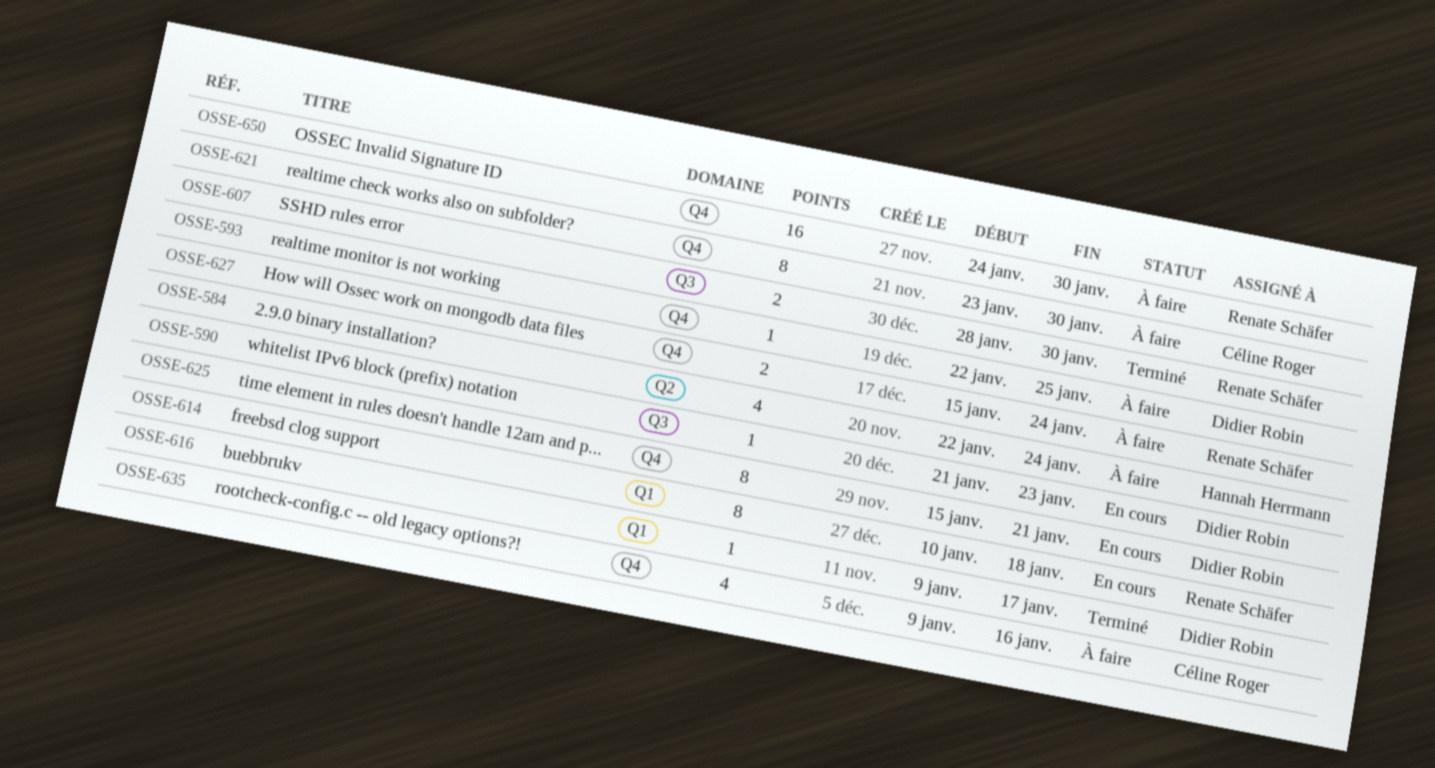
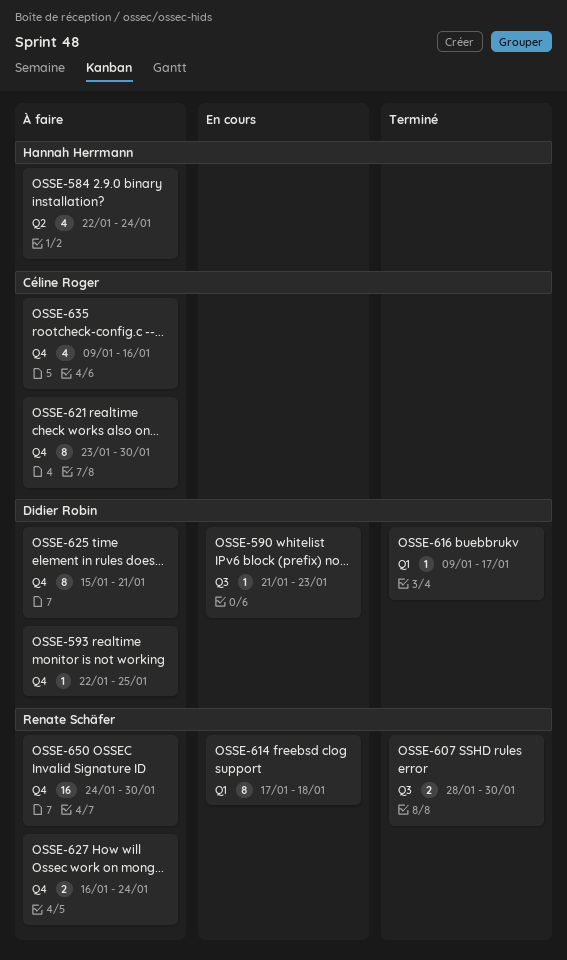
OSSE-614, start: Jan 10 -> Jan 17
OSSE-625, status: En cours -> À faire
OSSE-627, start: Jan 15 -> Jan 16

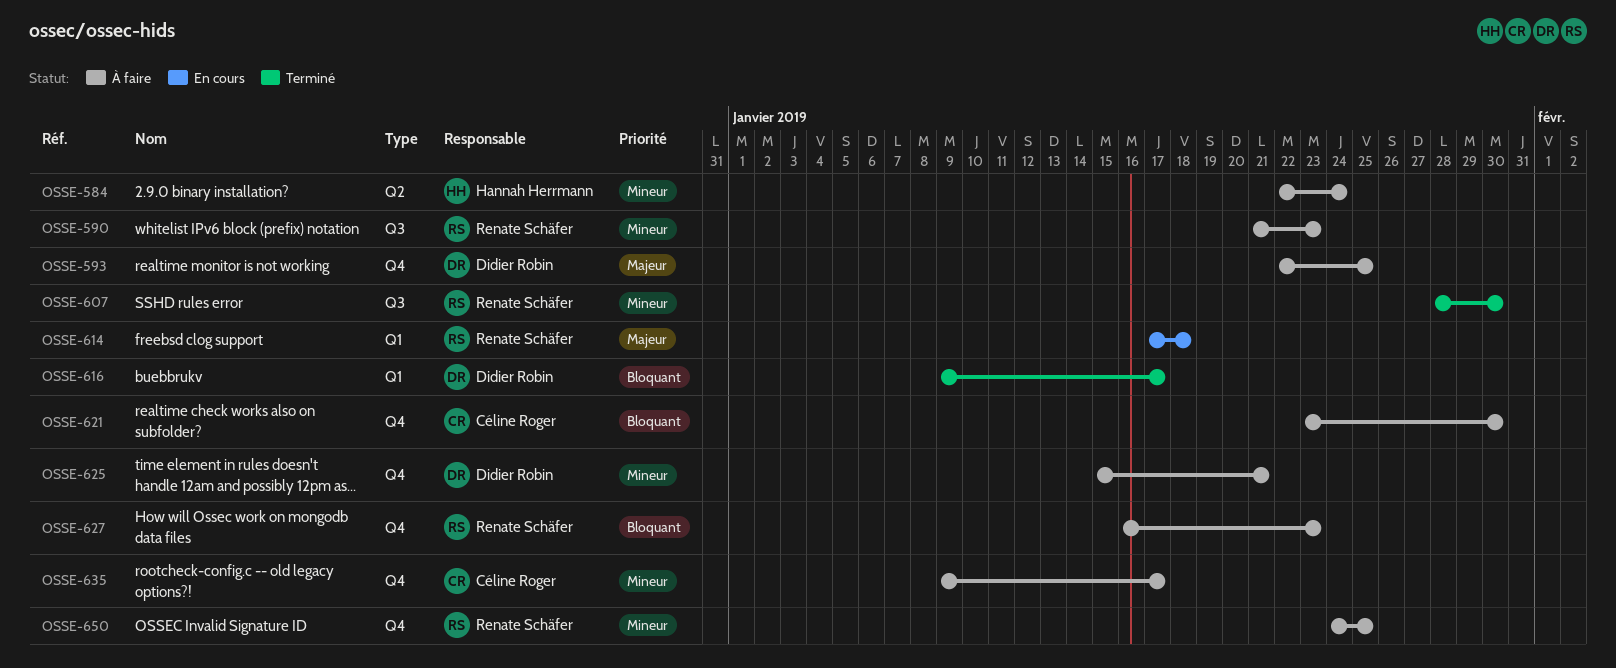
OSSE-590, status: En cours -> À faire
OSSE-590, owner: Didier Robin -> Renate Schäfer
OSSE-627, due: Jan 24 -> Jan 23
OSSE-635, due: Jan 16 -> Jan 17
OSSE-650, due: Jan 30 -> Jan 25

